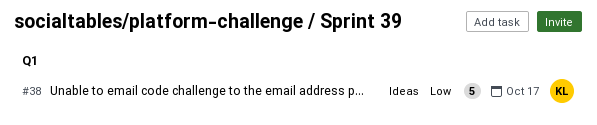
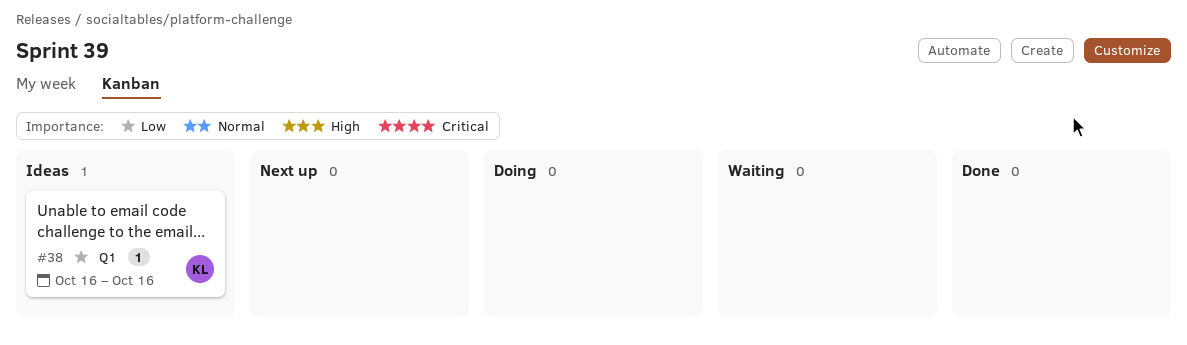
#38, estimate: 5 -> 1
#38, due: Oct 17 -> Oct 16

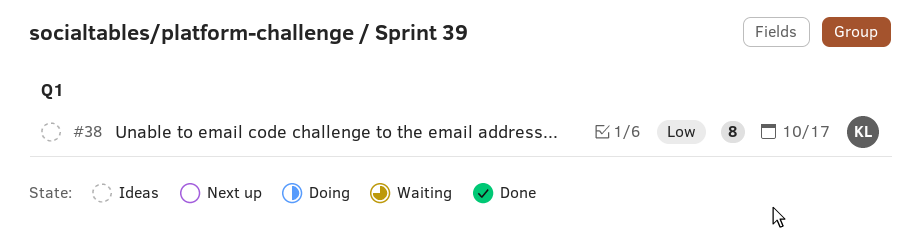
#38, estimate: 1 -> 8
#38, due: Oct 16 -> Oct 17

